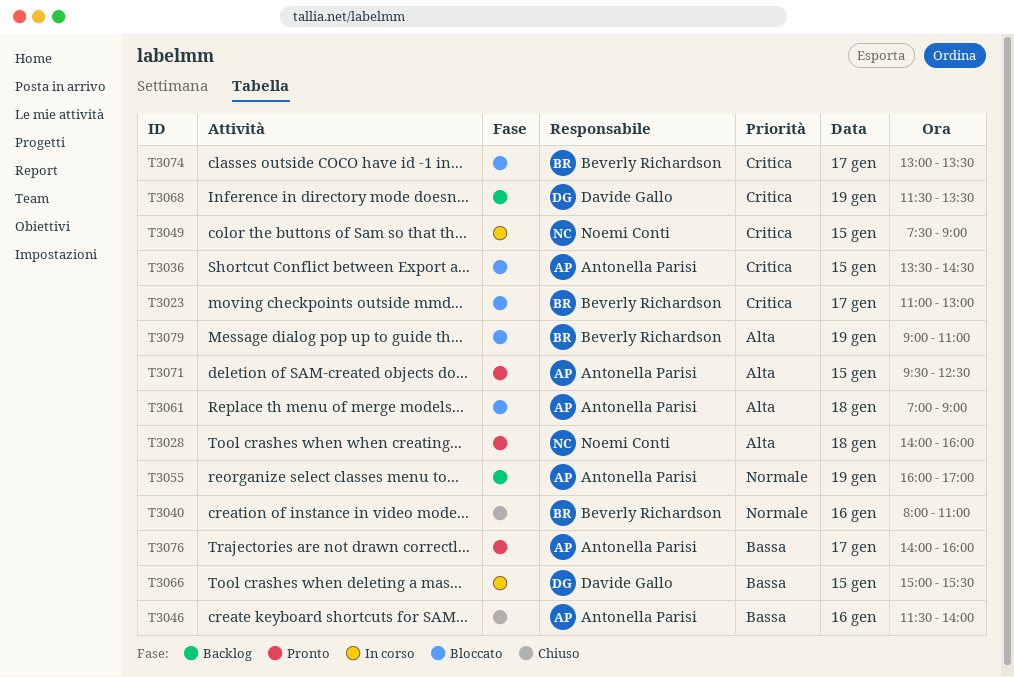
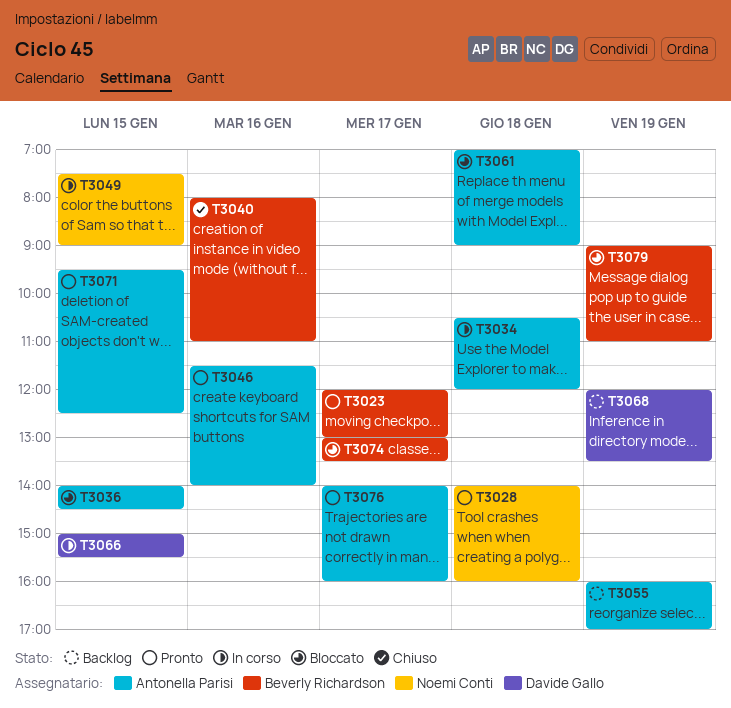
T3023, status: Bloccato -> Pronto
T3023, begins: 11:00 -> 12:00
T3034: none -> present
T3036, begins: 13:30 -> 14:00
T3046, status: Chiuso -> Pronto
T3068, begins: 11:30 -> 12:00

